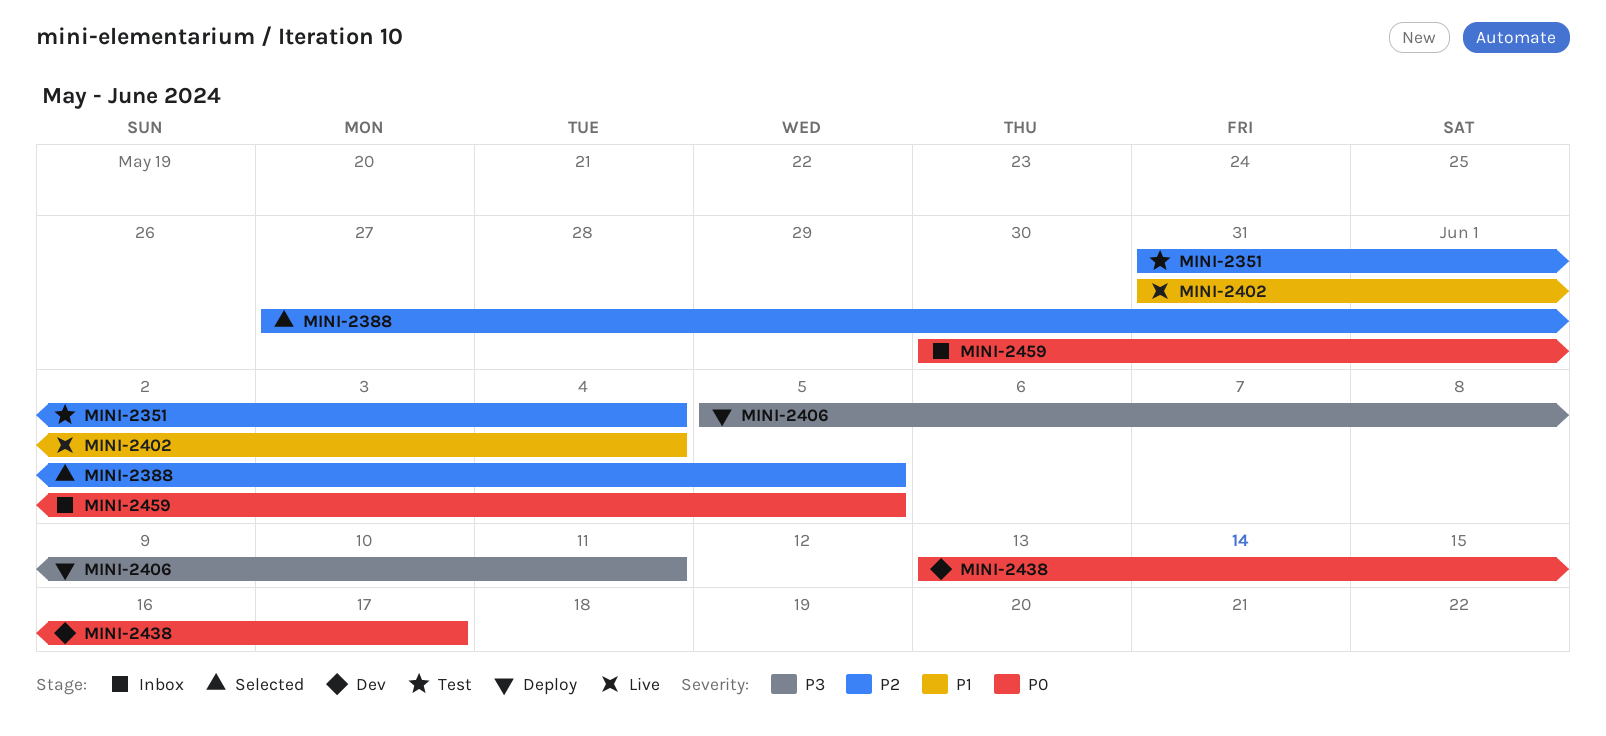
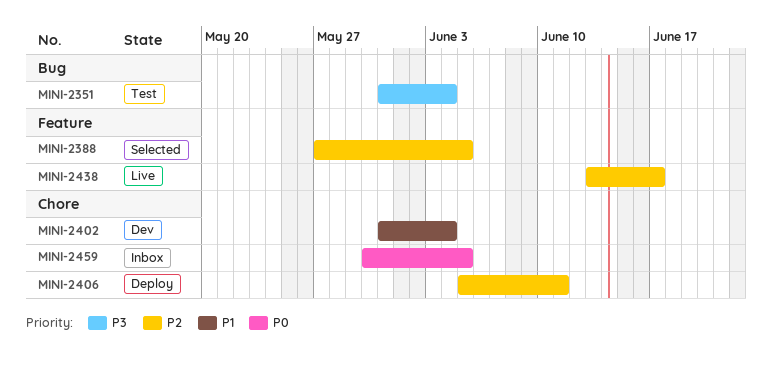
MINI-2351, priority: P2 -> P3
MINI-2402, status: Live -> Dev
MINI-2406, priority: P3 -> P2
MINI-2438, status: Dev -> Live
MINI-2438, priority: P0 -> P2

